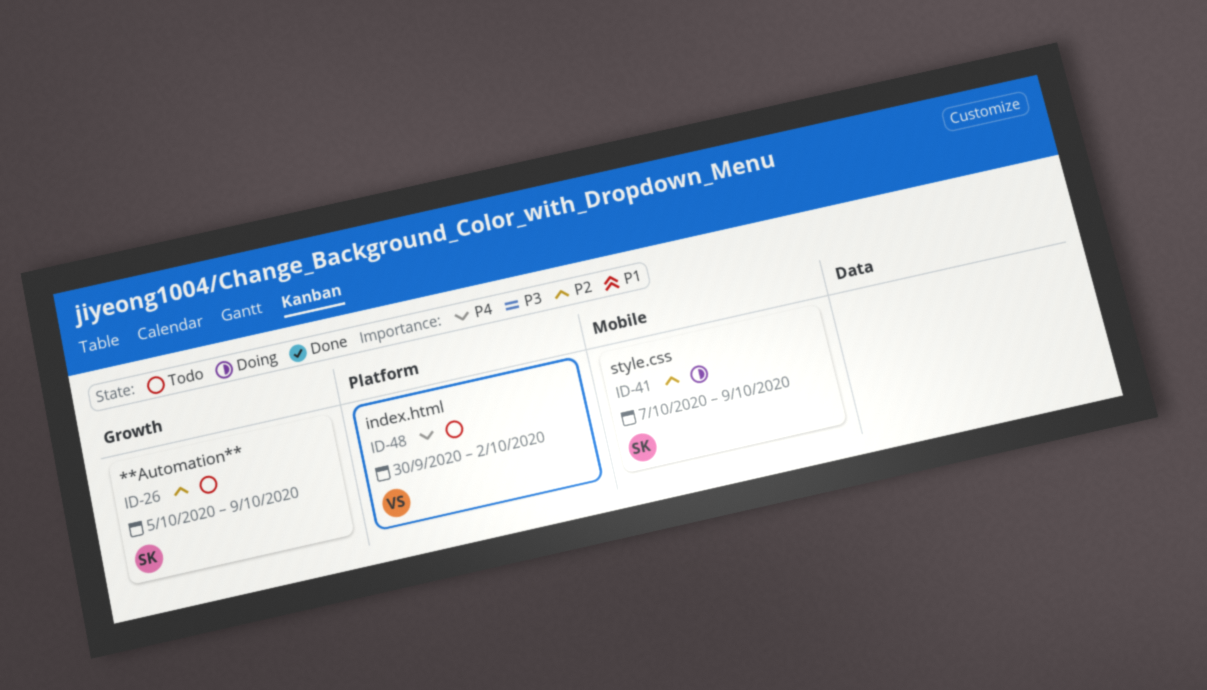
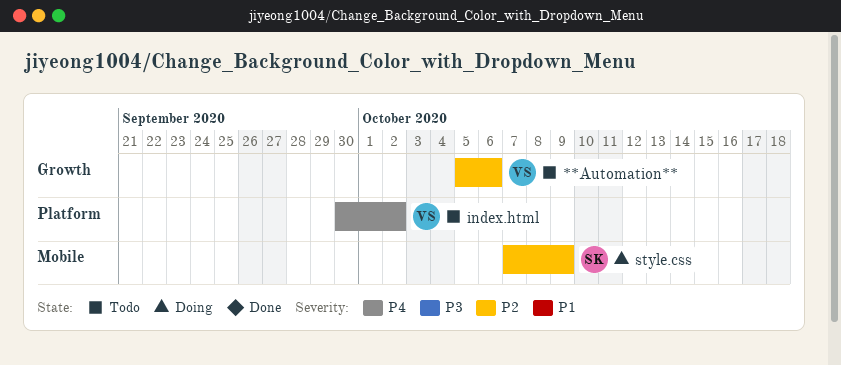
**Automation**, owner: SK -> VS
**Automation**, due: Oct 9 -> Oct 6

